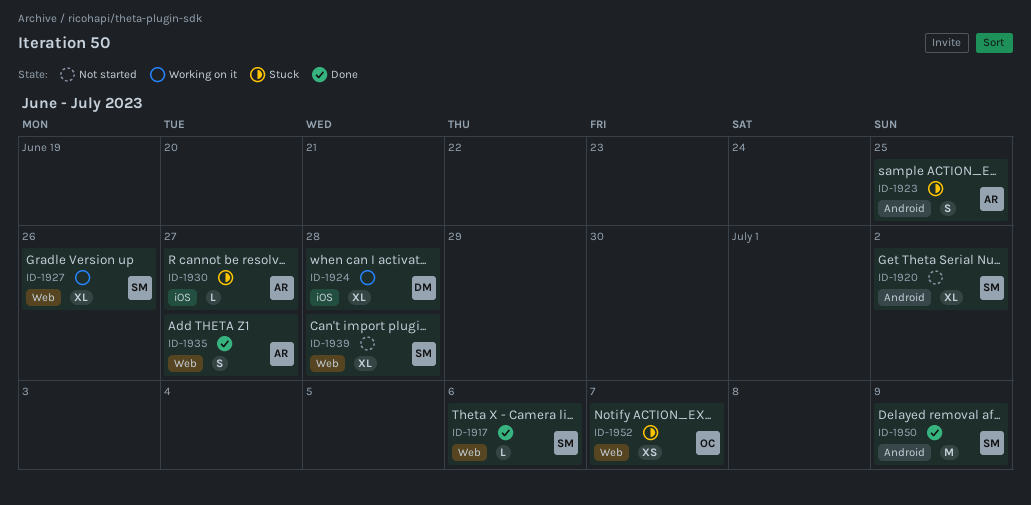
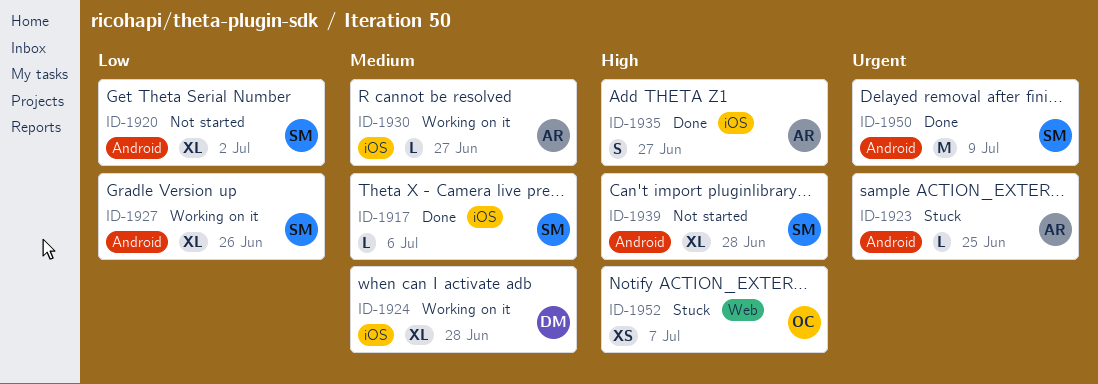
ID-1917, label: Web -> iOS
ID-1923, estimate: S -> L
ID-1927, label: Web -> Android
ID-1930, status: Stuck -> Working on it
ID-1935, label: Web -> iOS
ID-1939, label: Web -> Android

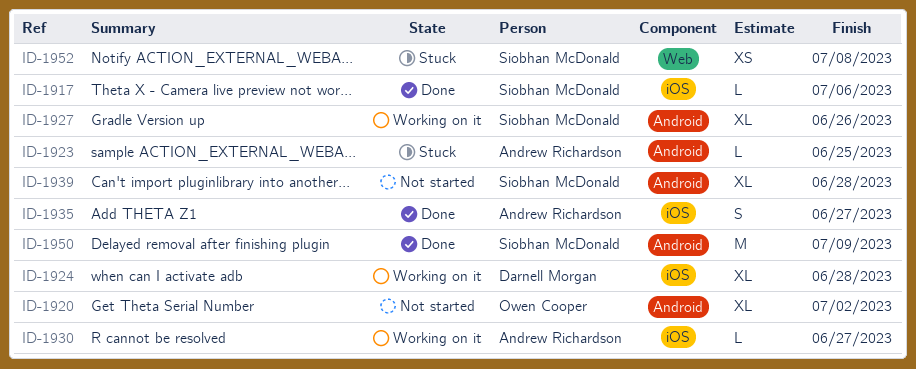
ID-1920, owner: Siobhan McDonald -> Owen Cooper
ID-1952, owner: Owen Cooper -> Siobhan McDonald
ID-1952, due: Jul 7 -> Jul 8

